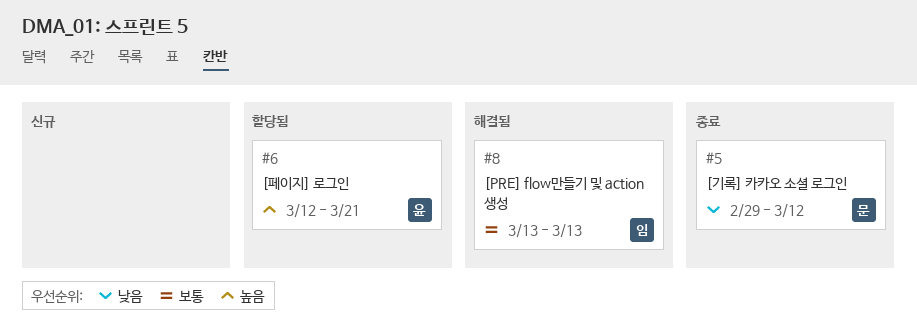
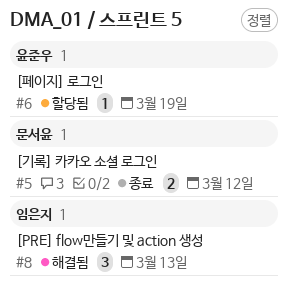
#6, due: Mar 21 -> Mar 19

